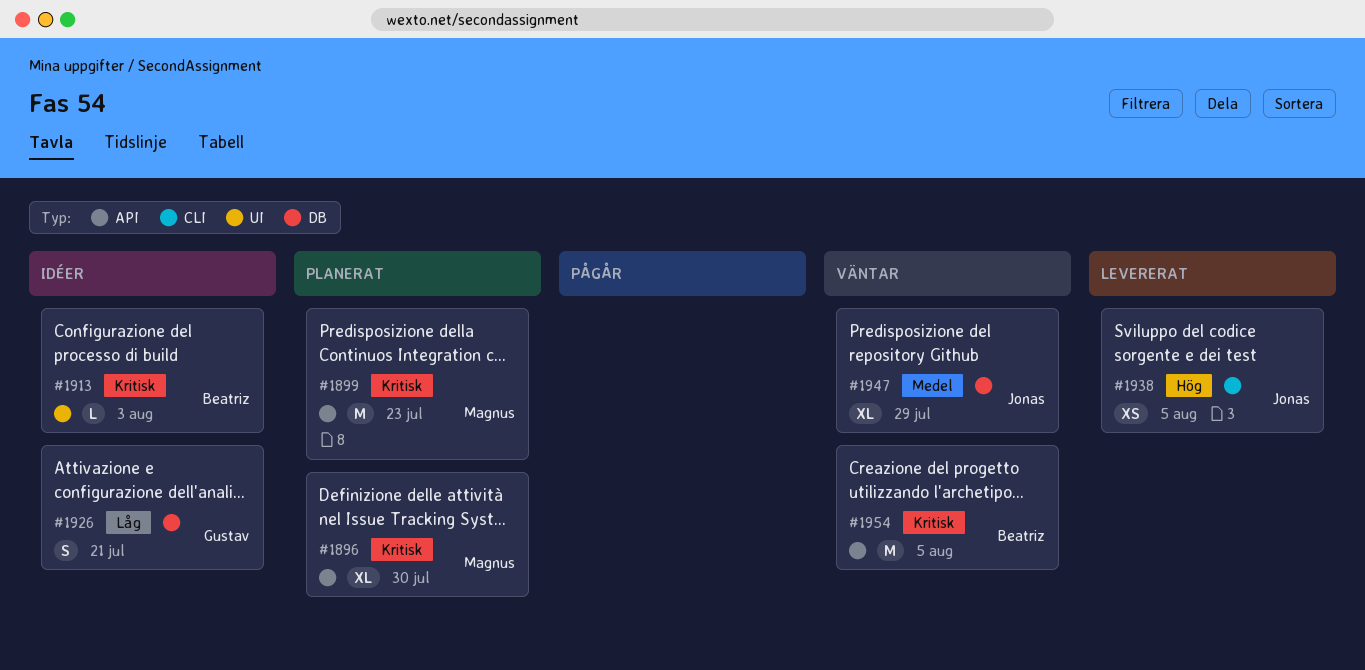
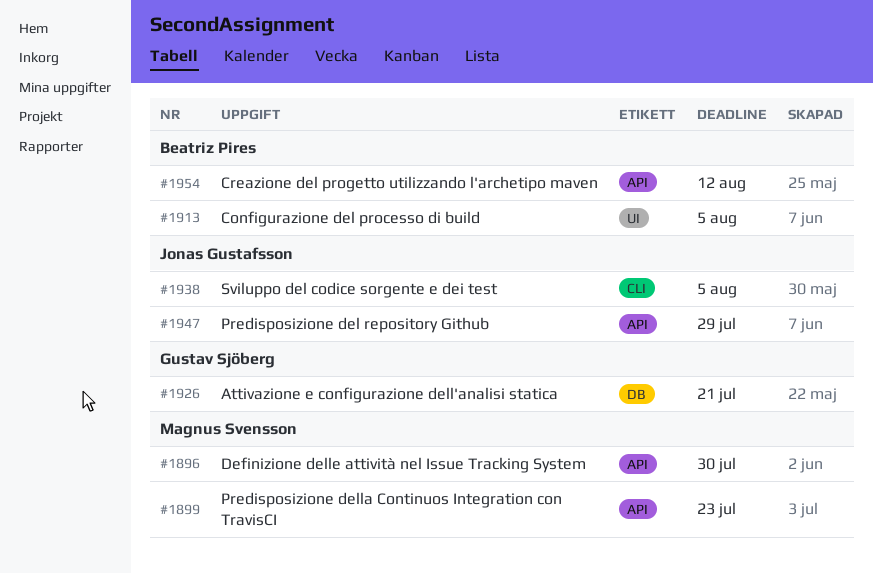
#1913, due: Aug 3 -> Aug 5
#1947, label: DB -> API
#1954, due: Aug 5 -> Aug 12

